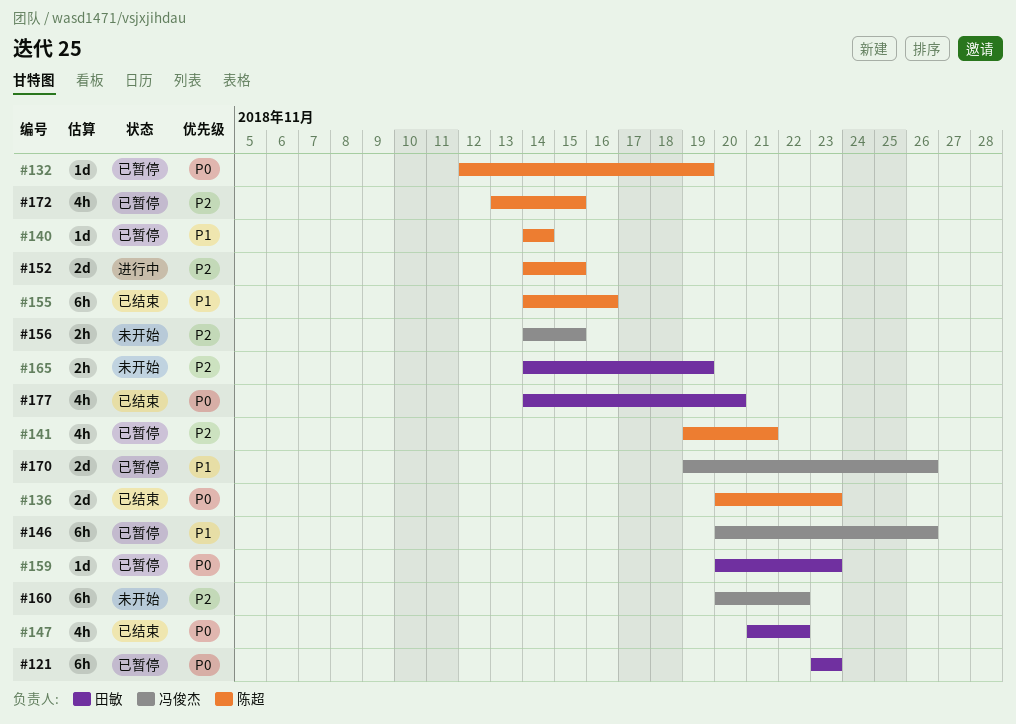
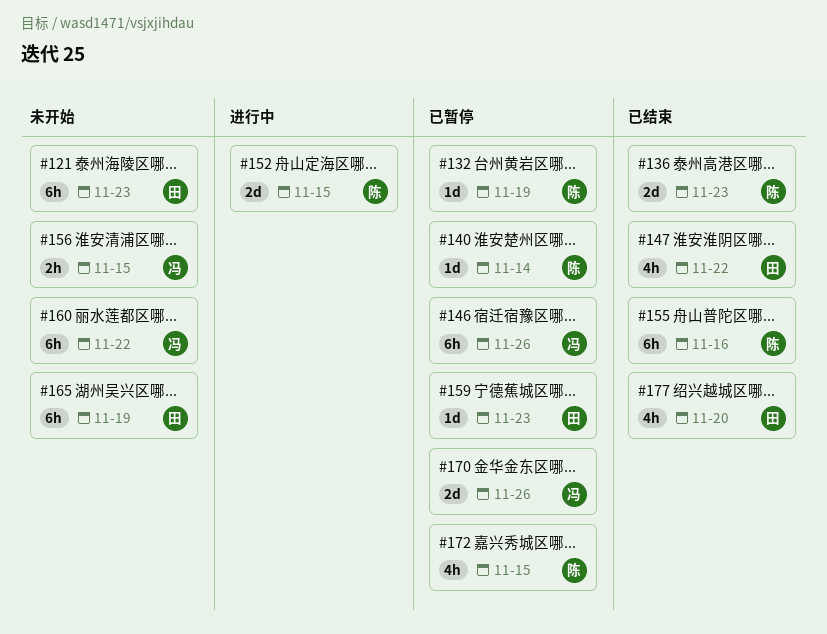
#121, status: 已暂停 -> 未开始
#141: present -> none
#165, estimate: 2h -> 6h

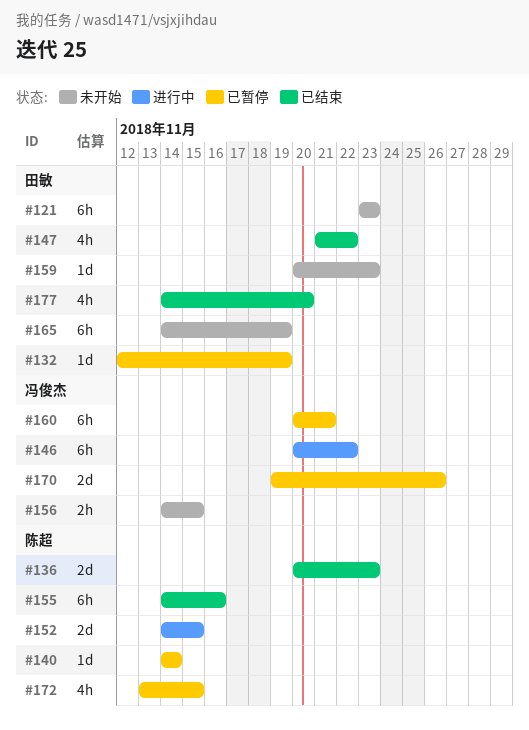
#132, owner: 陈超 -> 田敏
#146, status: 已暂停 -> 进行中
#146, due: Nov 26 -> Nov 22
#159, status: 已暂停 -> 未开始
#160, status: 未开始 -> 已暂停
#160, due: Nov 22 -> Nov 21

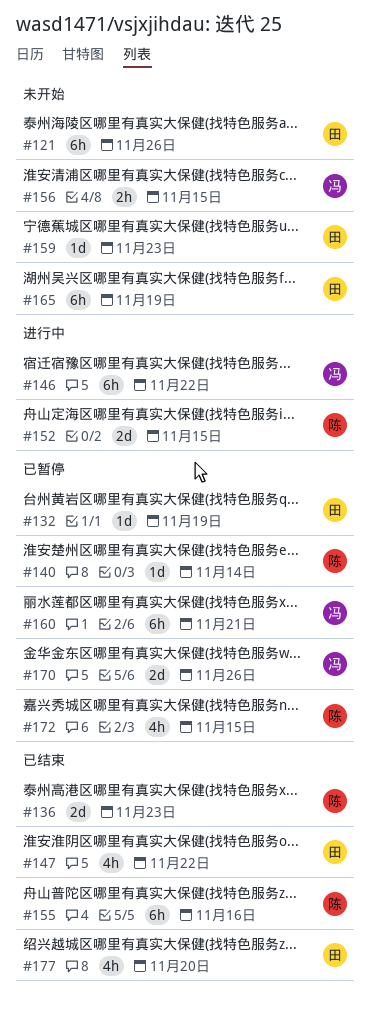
#121, due: Nov 23 -> Nov 26

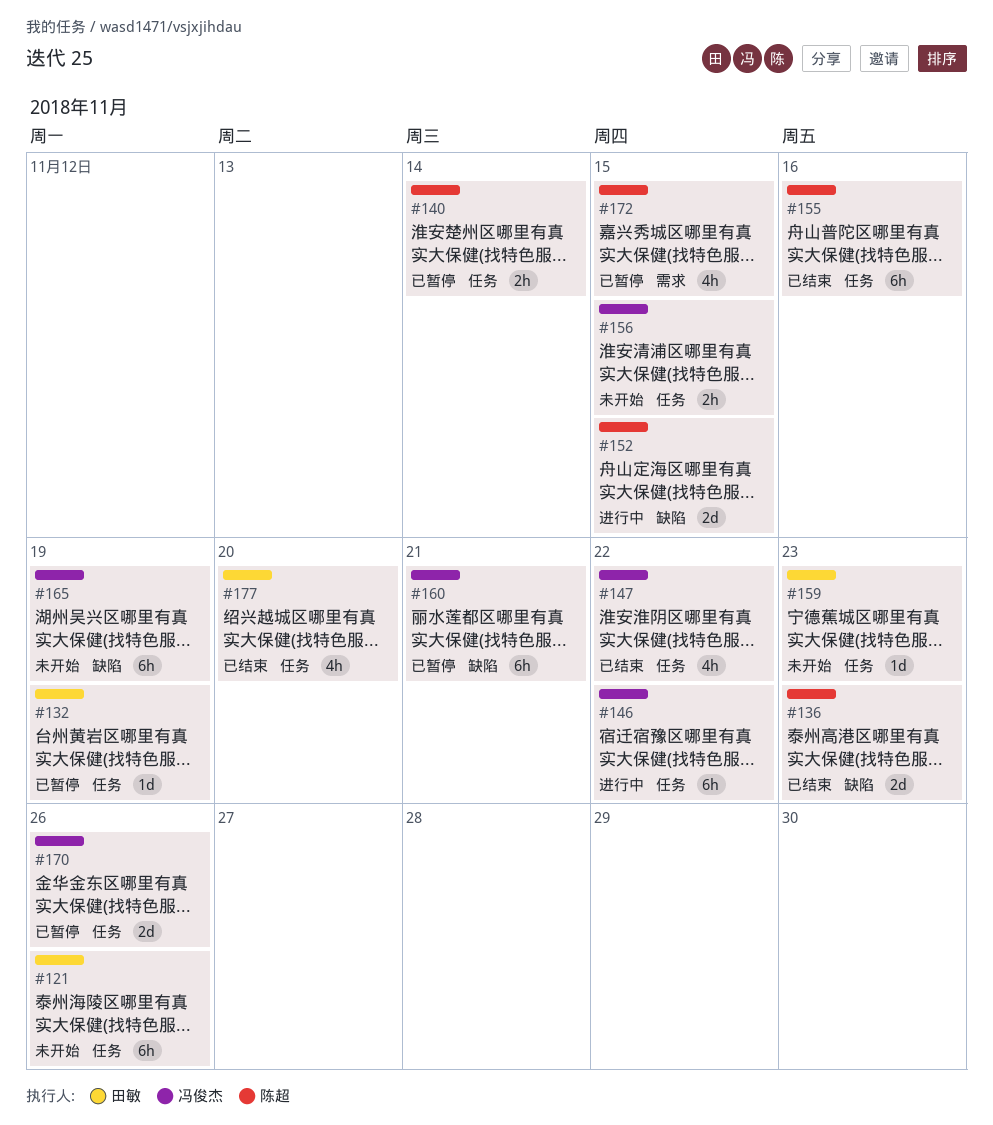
#140, estimate: 1d -> 2h
#147, owner: 田敏 -> 冯俊杰
#165, owner: 田敏 -> 冯俊杰

